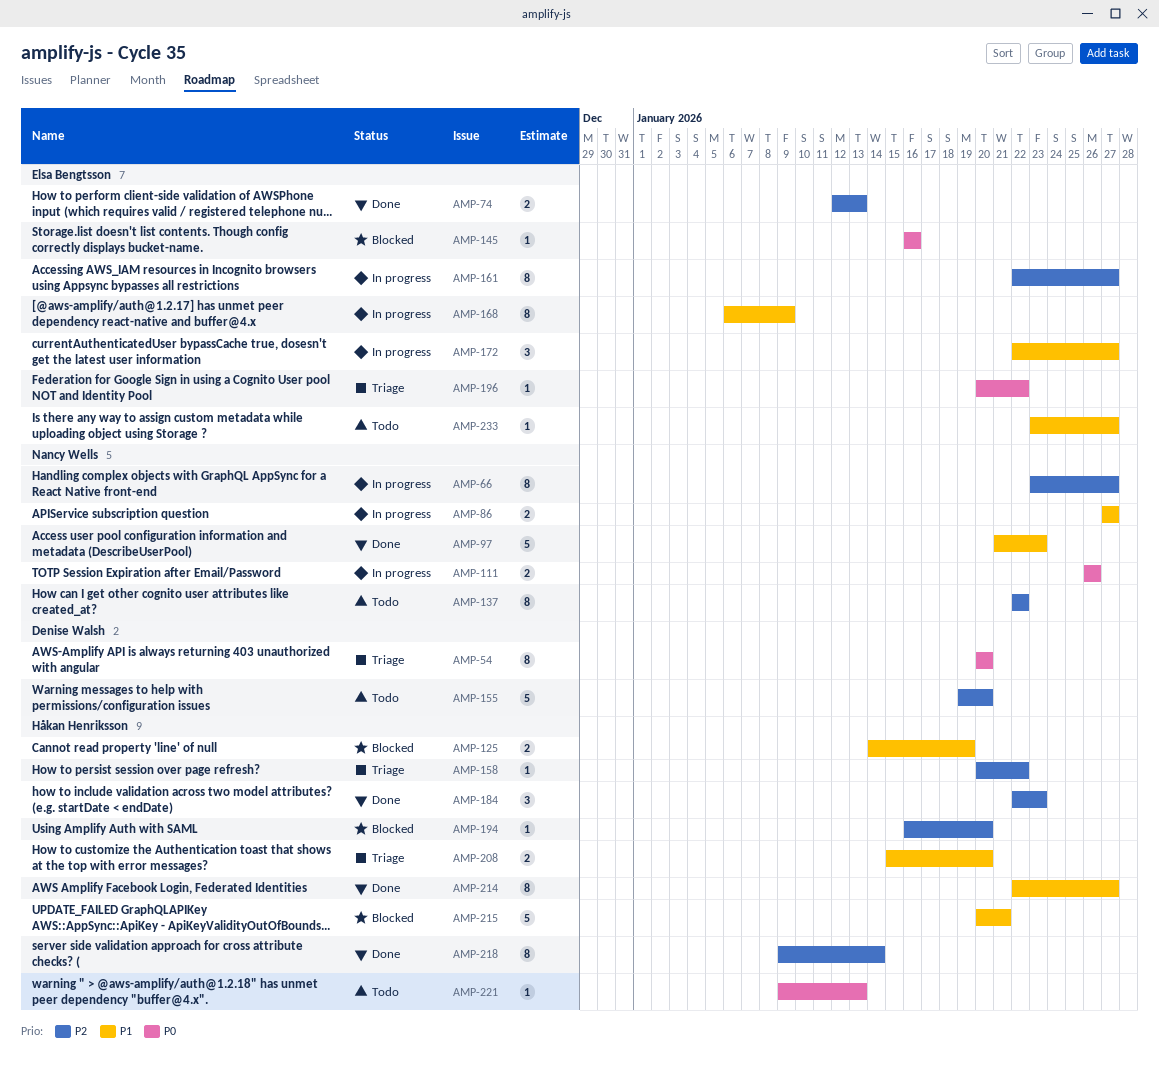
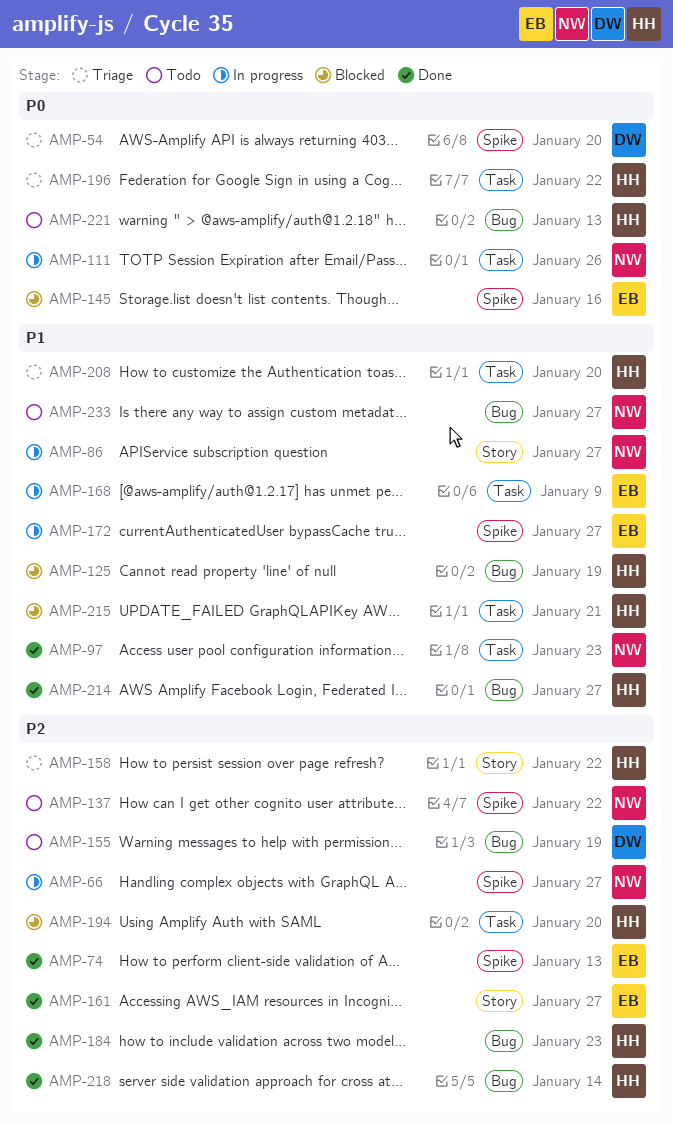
AMP-155, due: Jan 20 -> Jan 19
AMP-161, status: In progress -> Done
AMP-196, owner: Elsa Bengtsson -> Håkan Henriksson
AMP-233, owner: Elsa Bengtsson -> Nancy Wells

